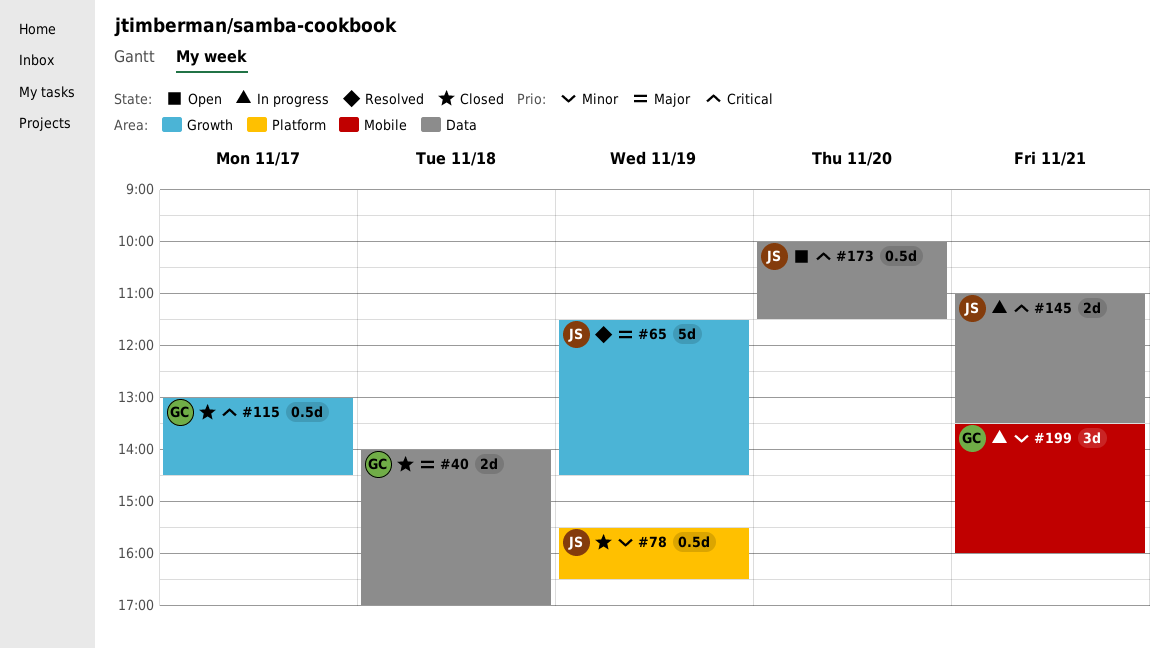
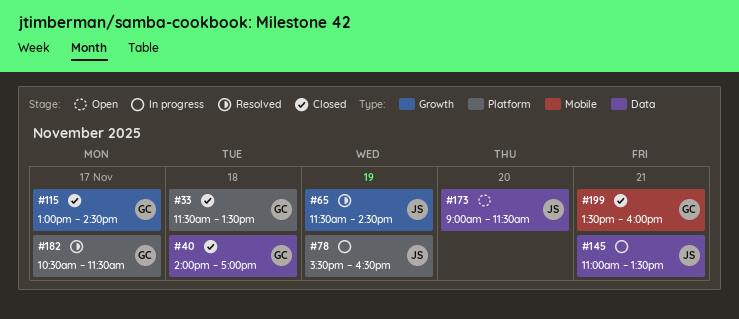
#33: none -> present
#78, status: Closed -> In progress
#173, begins: 10:00 -> 09:00
#182: none -> present
#199, status: In progress -> Closed

